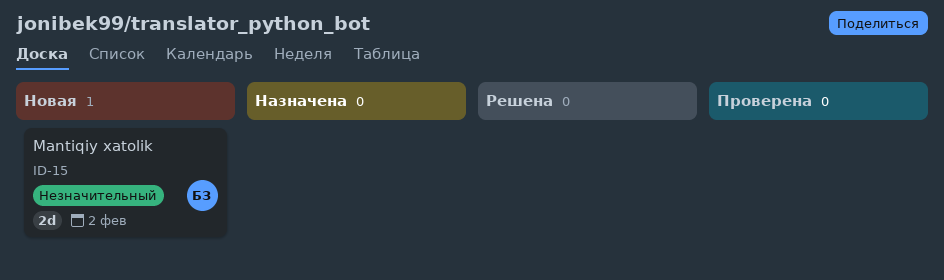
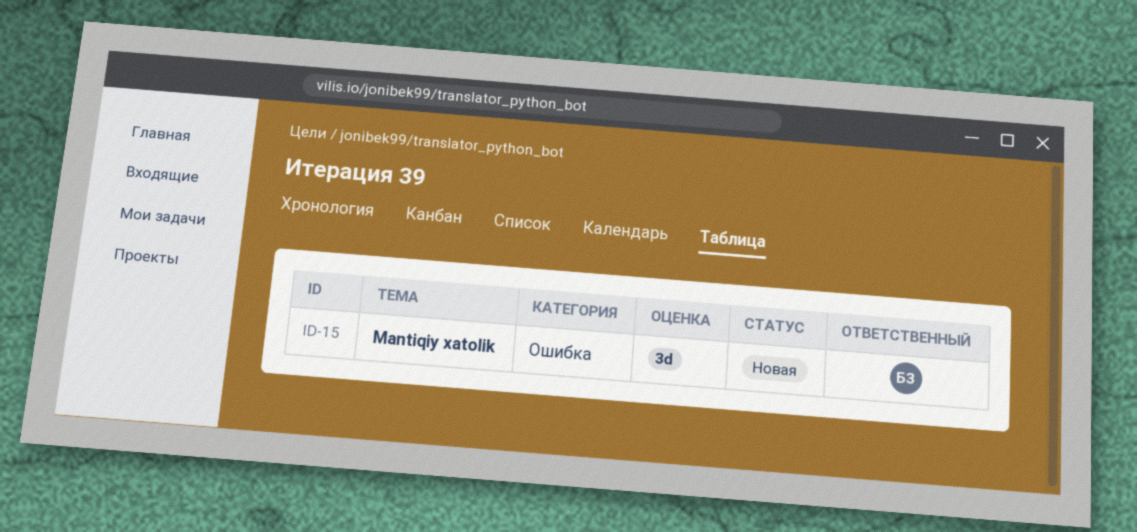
ID-15, estimate: 2d -> 3d

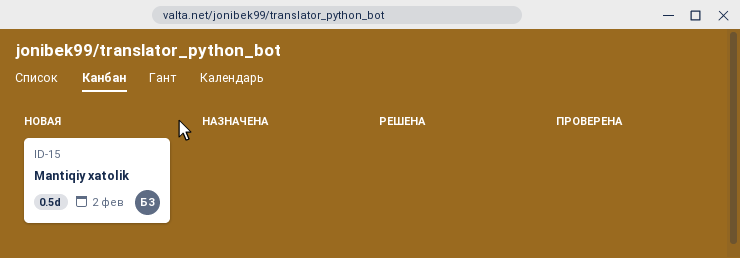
ID-15, estimate: 3d -> 0.5d

